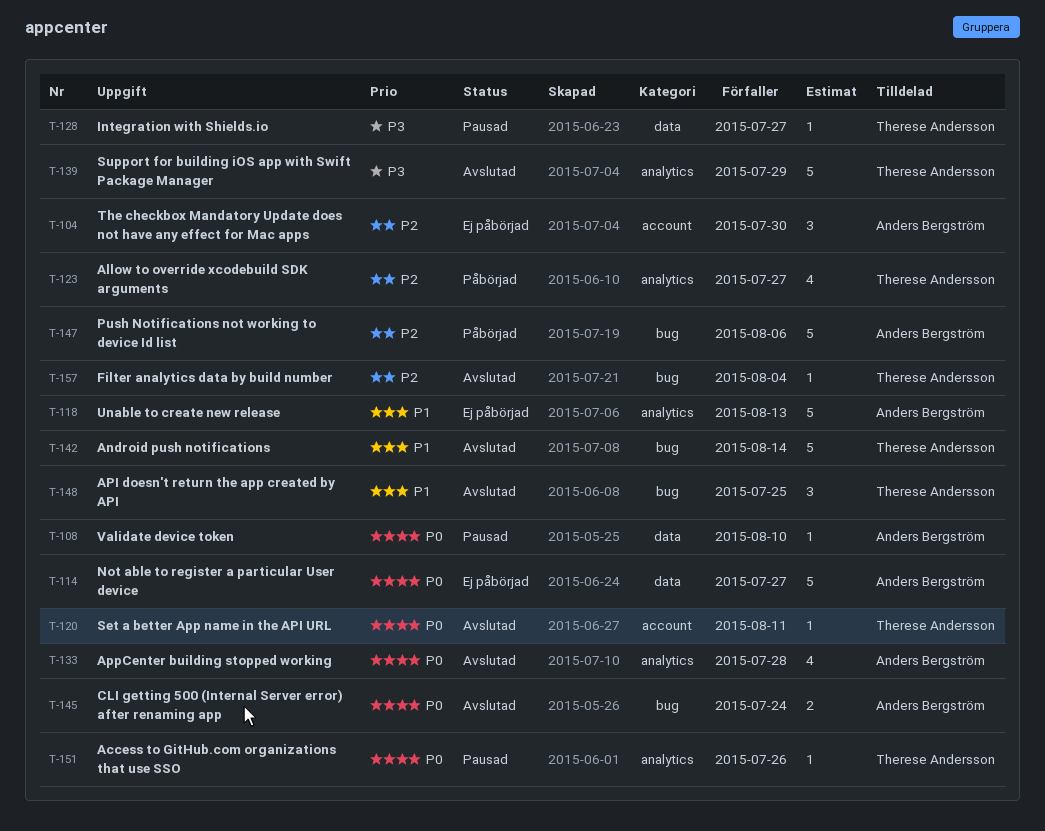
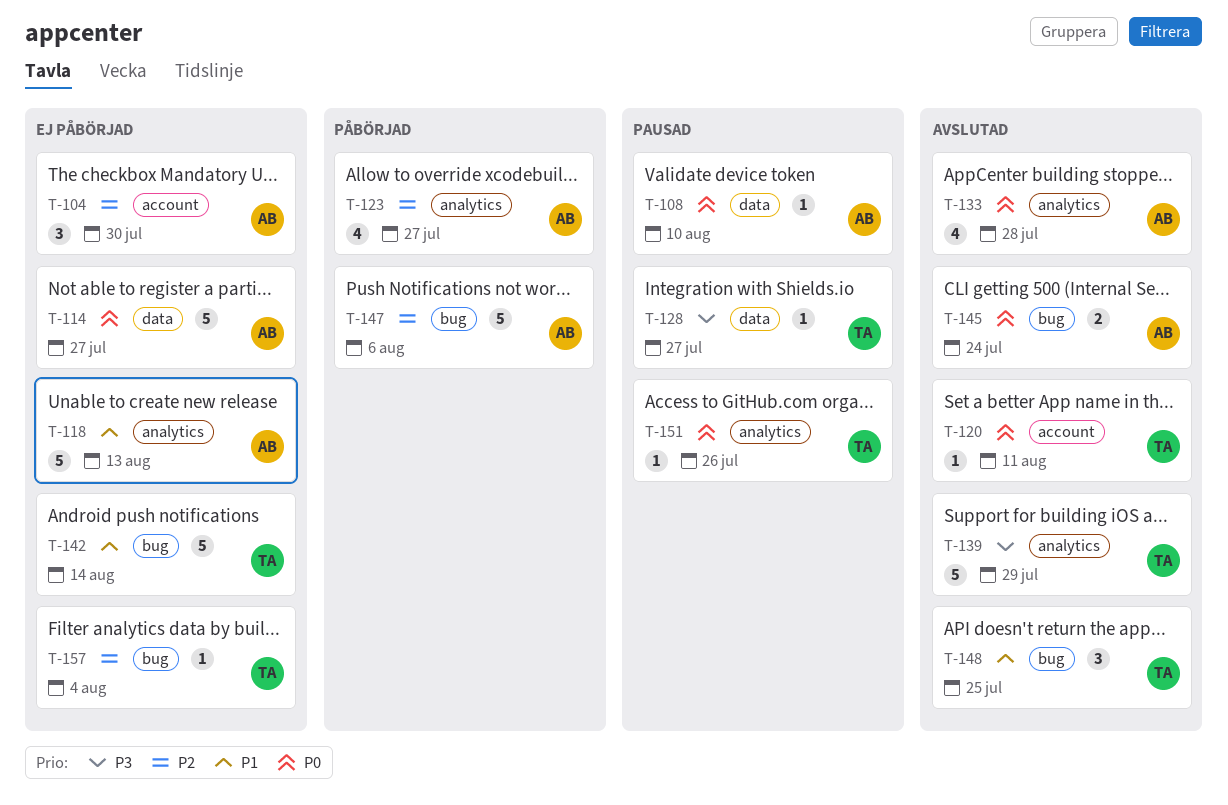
T-123, owner: Therese Andersson -> Anders Bergström
T-142, status: Avslutad -> Ej påbörjad
T-157, status: Avslutad -> Ej påbörjad

